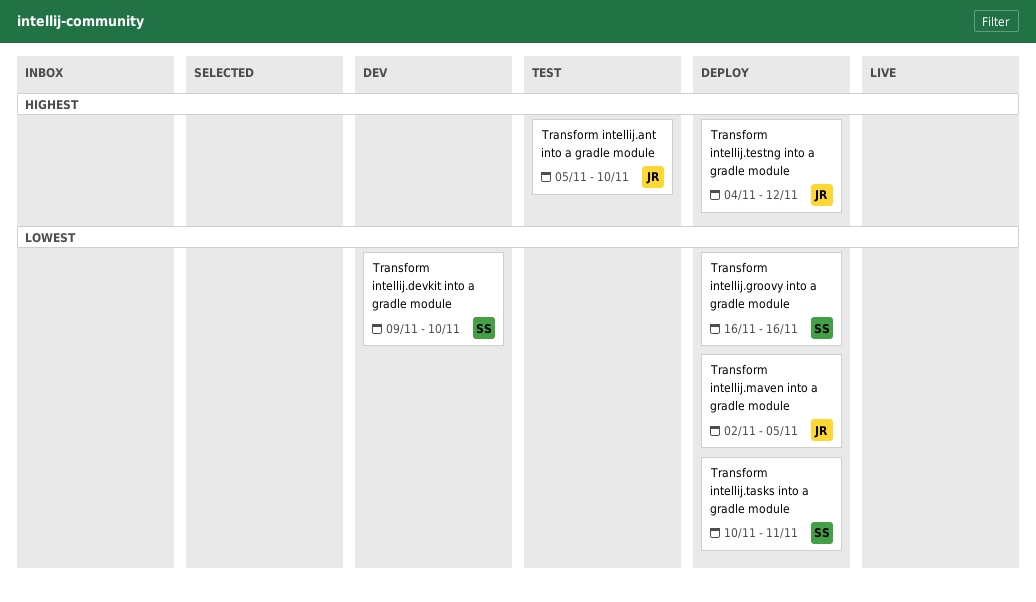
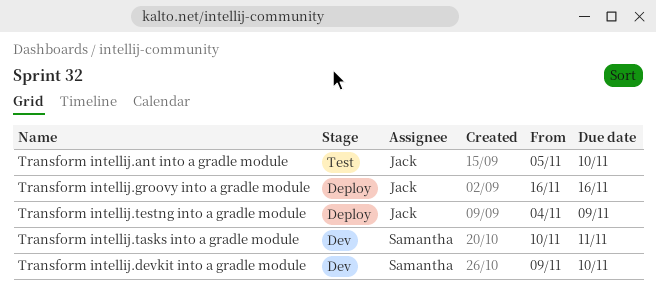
Transform intellij.groovy into a gradle module, owner: Samantha -> Jack
Transform intellij.maven into a gradle module: present -> none
Transform intellij.tasks into a gradle module, status: Deploy -> Dev
Transform intellij.testng into a gradle module, due: Nov 12 -> Nov 9

